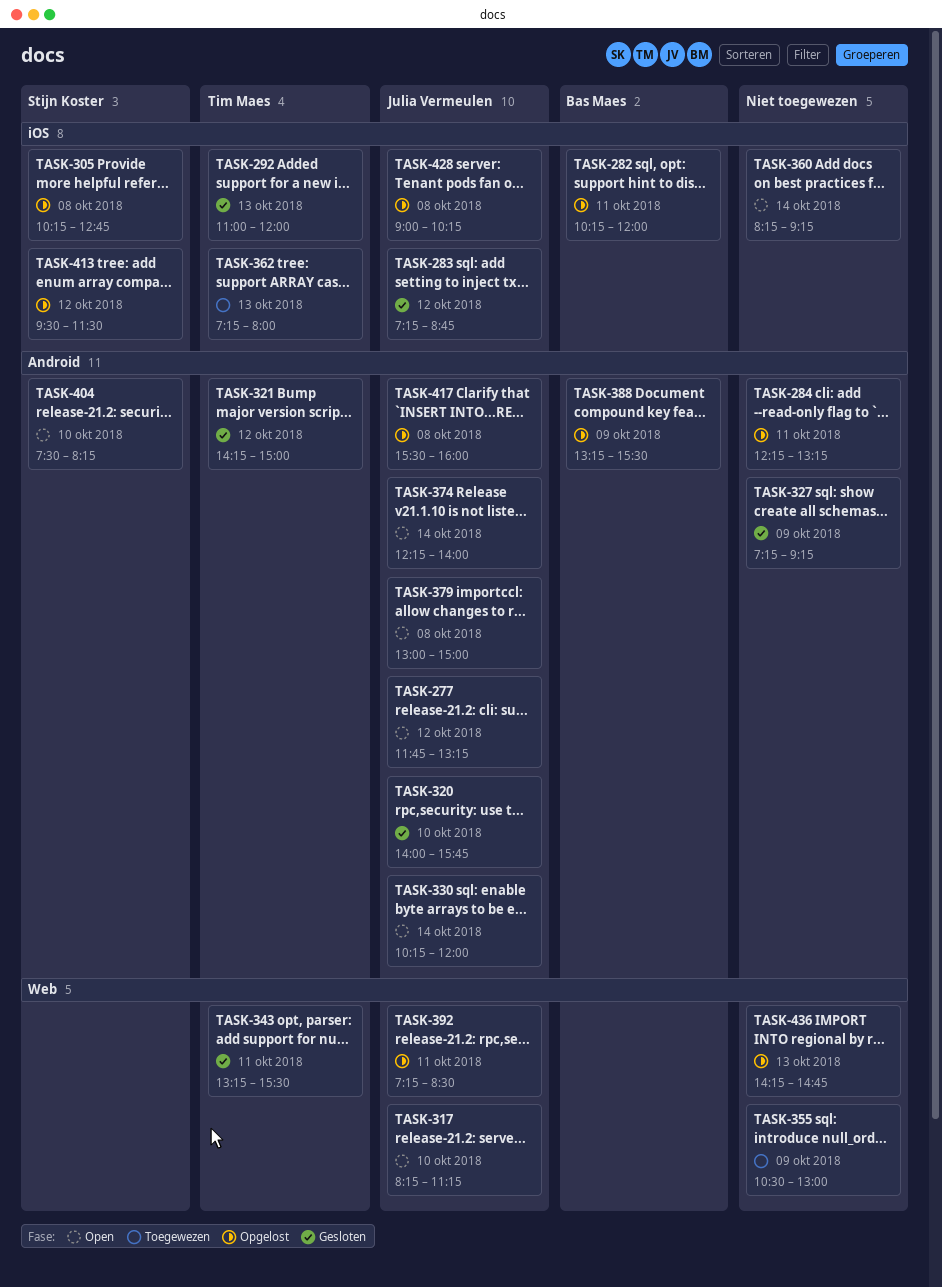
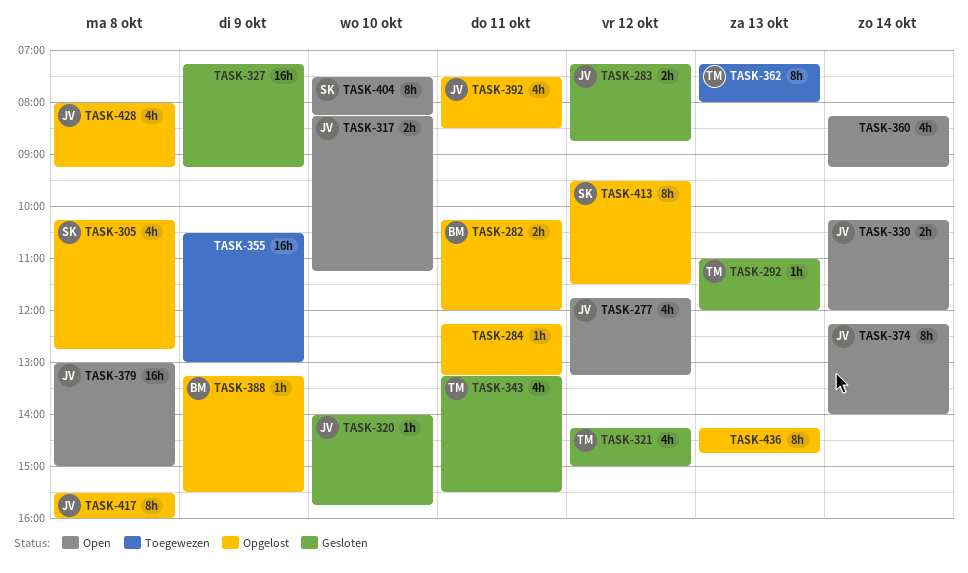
TASK-392, begins: 07:15 -> 07:30
TASK-428, begins: 09:00 -> 08:00
TASK-428, ends: 10:15 -> 09:15

